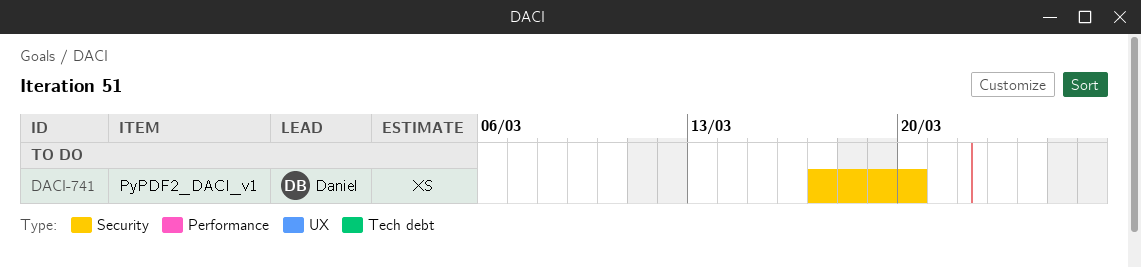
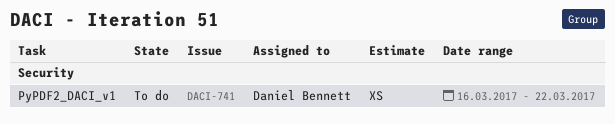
DACI-741, start: Mar 17 -> Mar 16
DACI-741, due: Mar 20 -> Mar 22

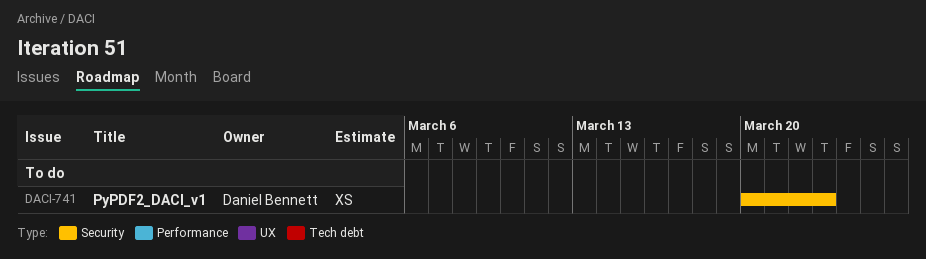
DACI-741, start: Mar 16 -> Mar 20
DACI-741, due: Mar 22 -> Mar 23

